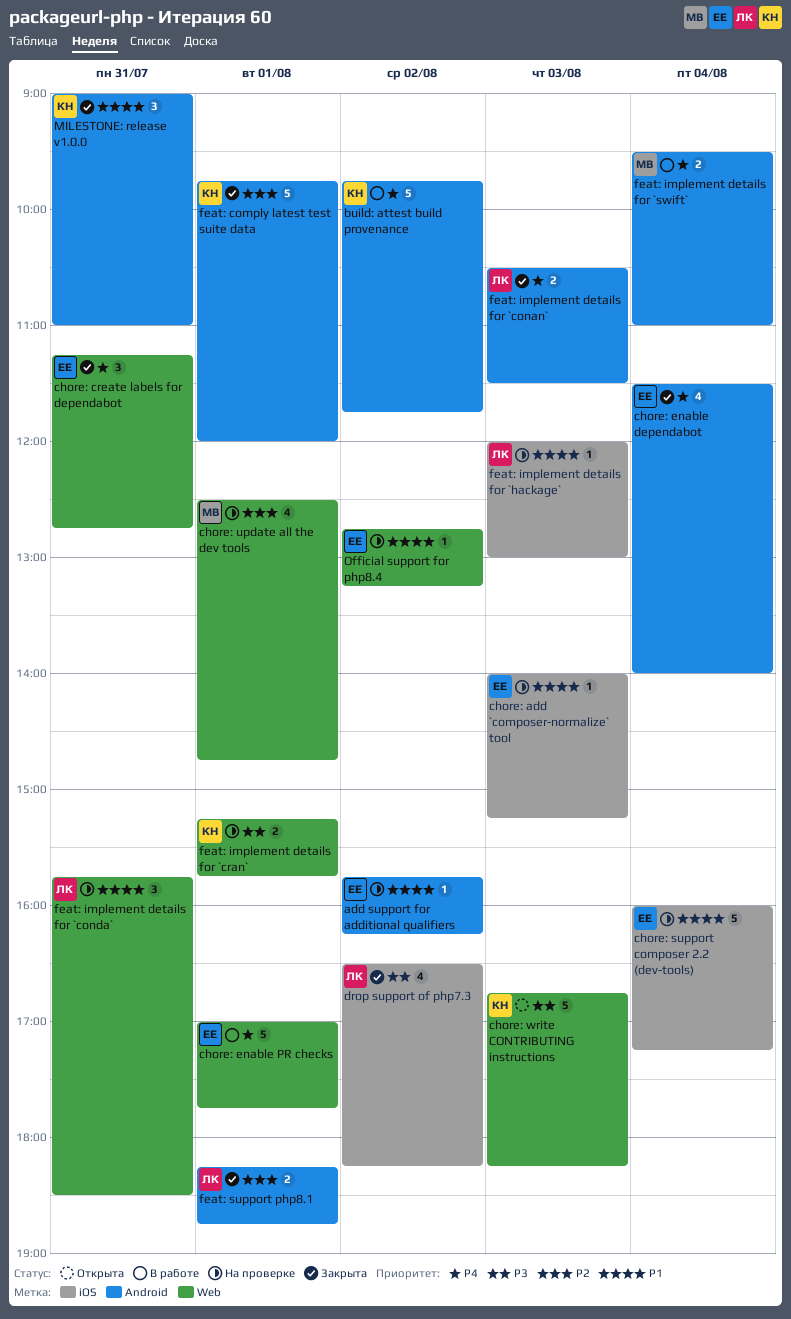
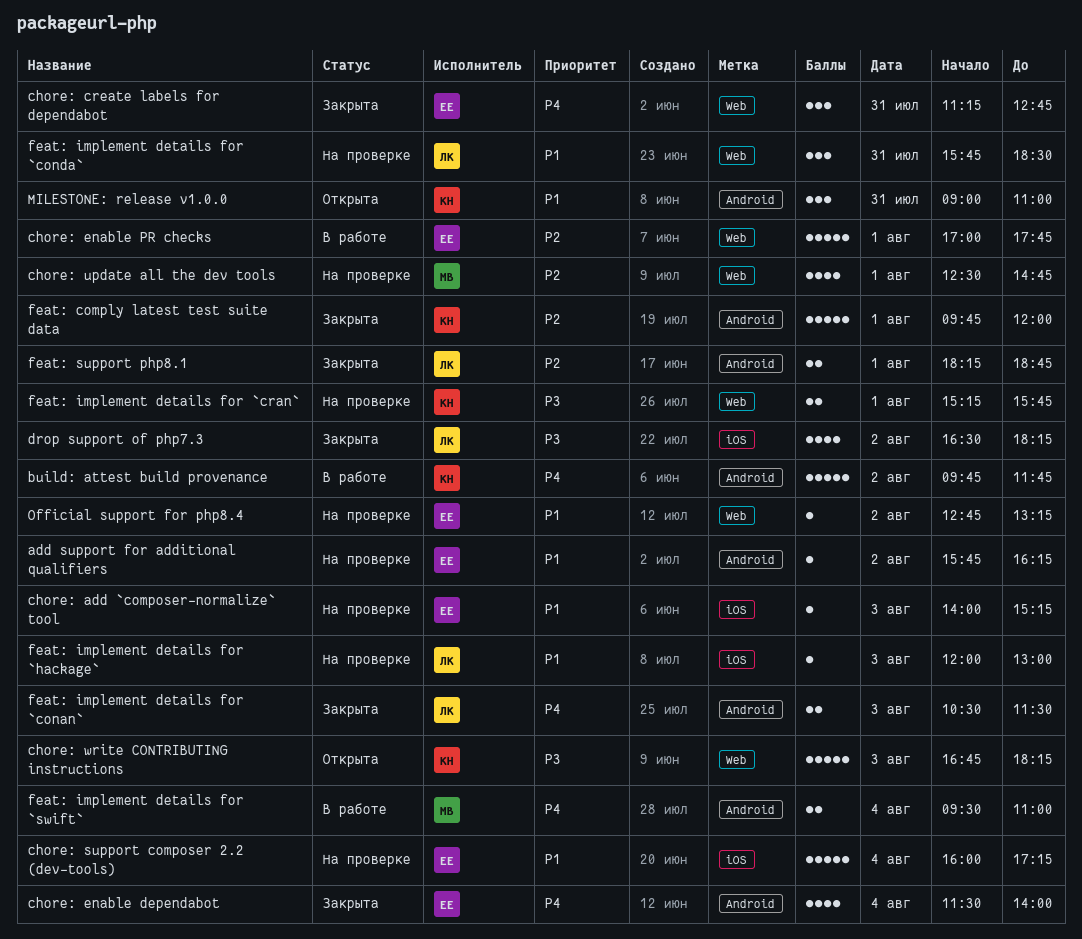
chore: enable PR checks, priority: P4 -> P2
MILESTONE: release v1.0.0, status: Закрыта -> Открыта

